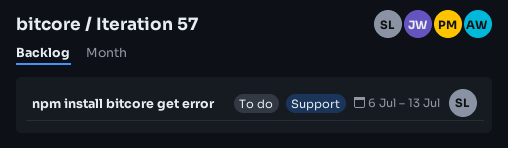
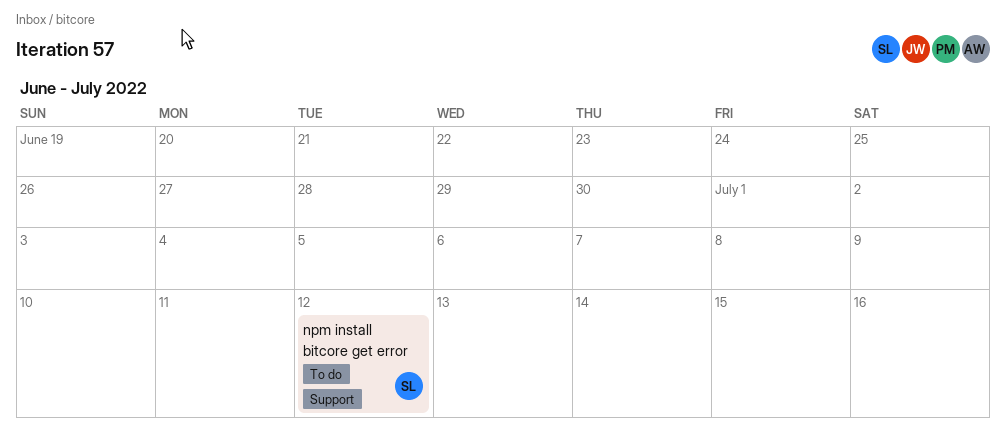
npm install bitcore get error, due: Jul 13 -> Jul 12

